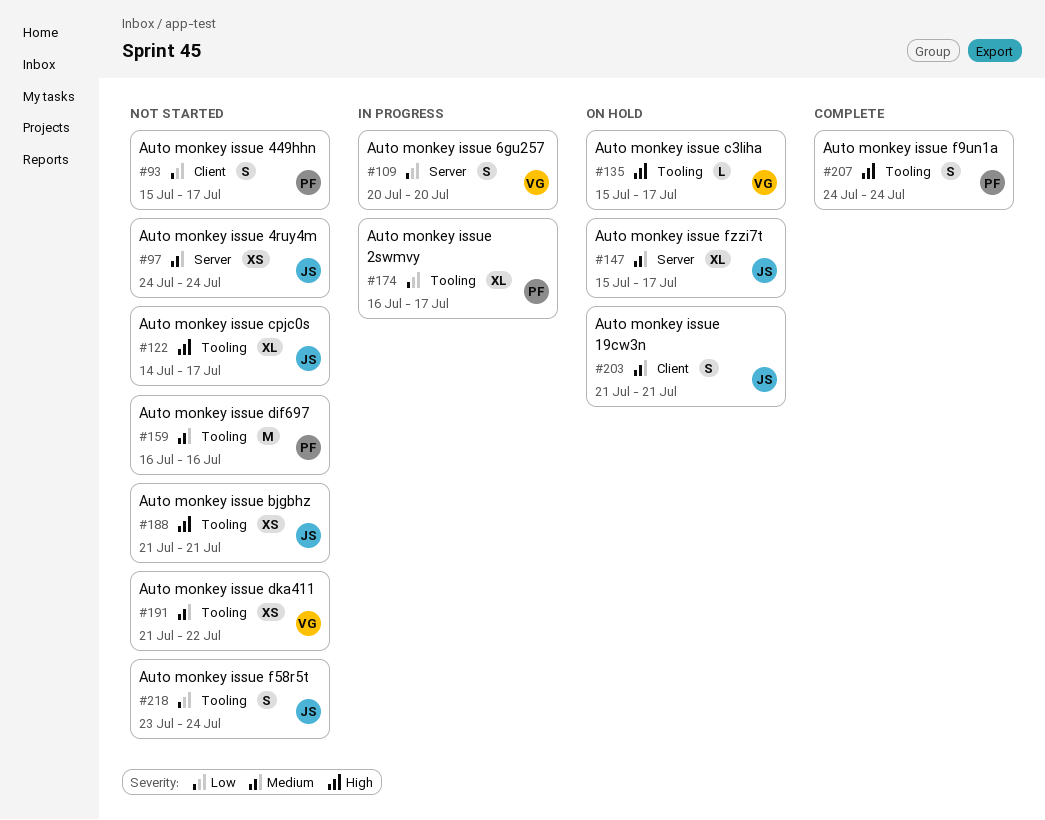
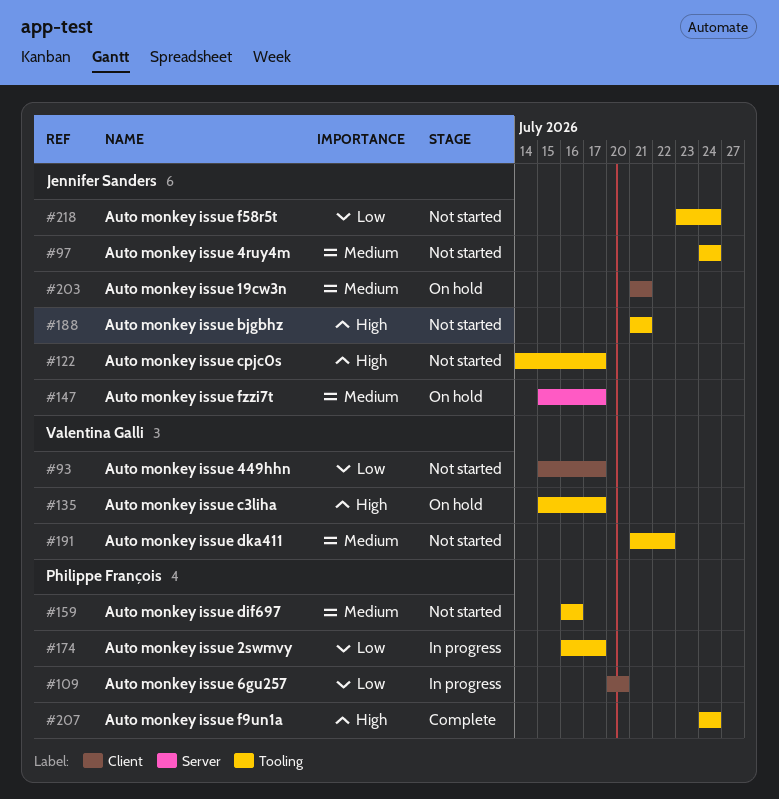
#93, owner: Philippe François -> Valentina Galli
#97, label: Server -> Tooling
#109, owner: Valentina Galli -> Philippe François
#109, label: Server -> Client

